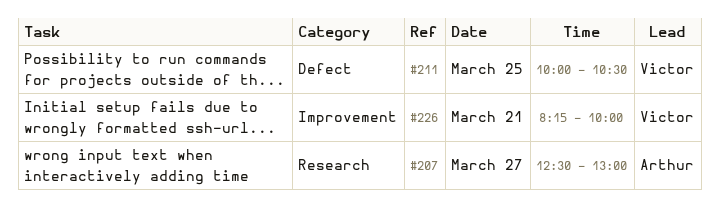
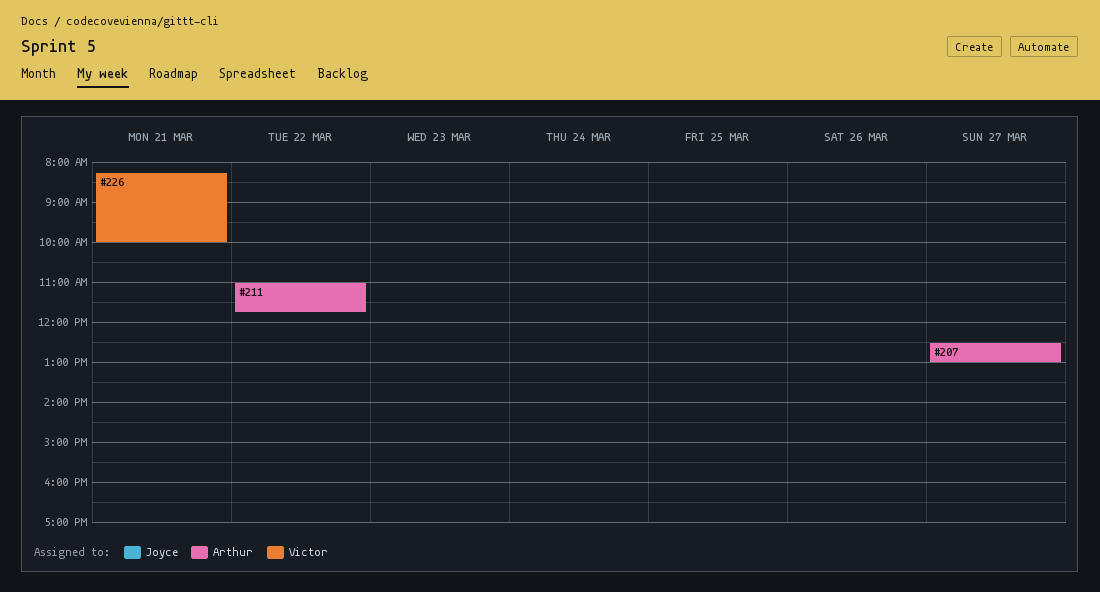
#211, owner: Victor -> Arthur
#211, day: Mar 25 -> Mar 22
#211, begins: 10:00 -> 11:00
#211, ends: 10:30 -> 11:45

